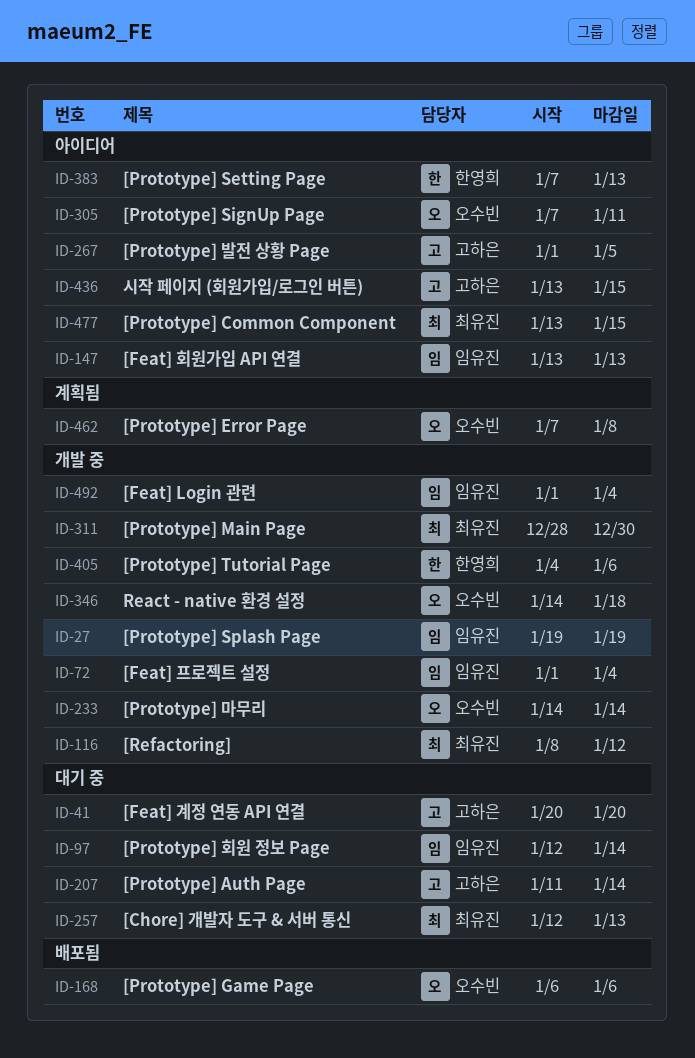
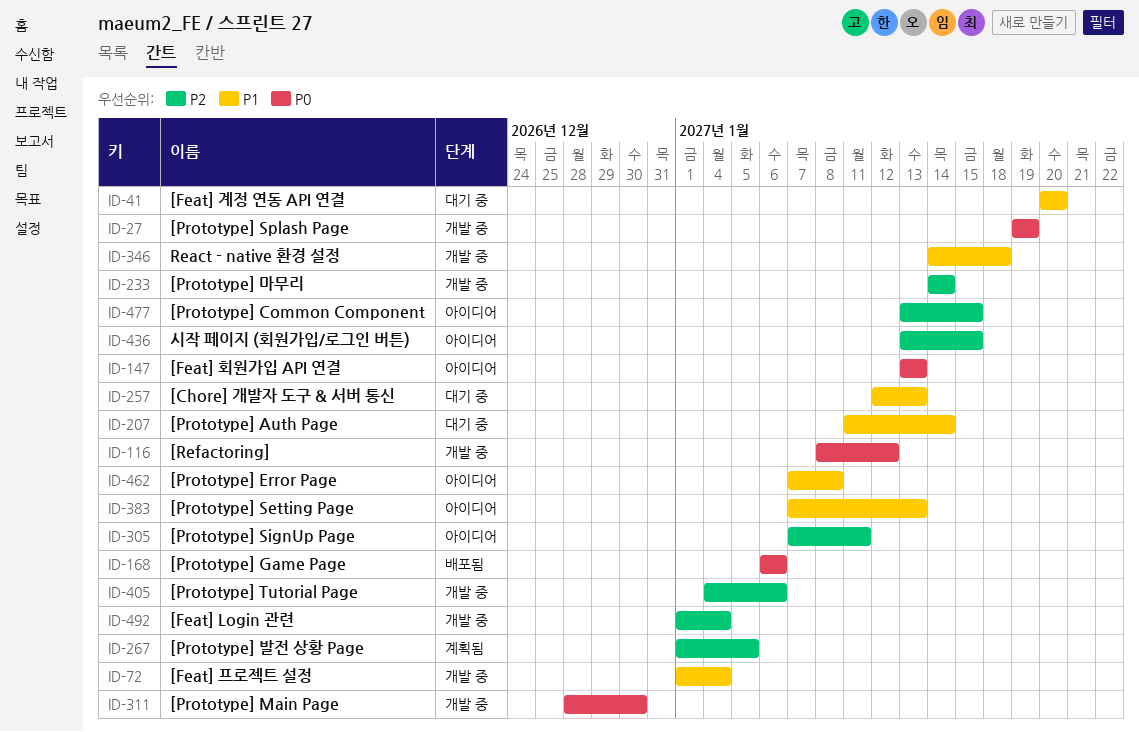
ID-97: present -> none
ID-267, status: 아이디어 -> 계획됨
ID-462, status: 계획됨 -> 아이디어

